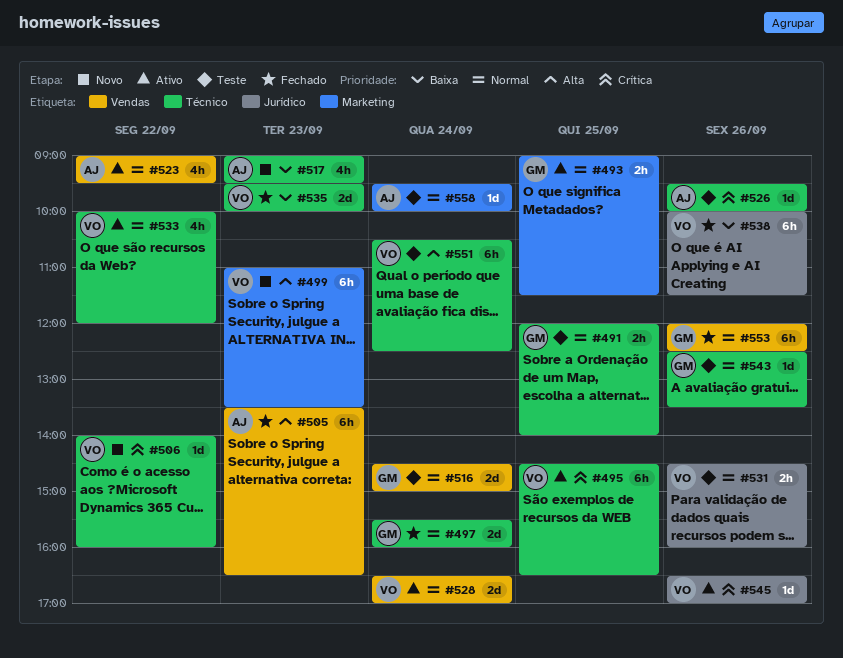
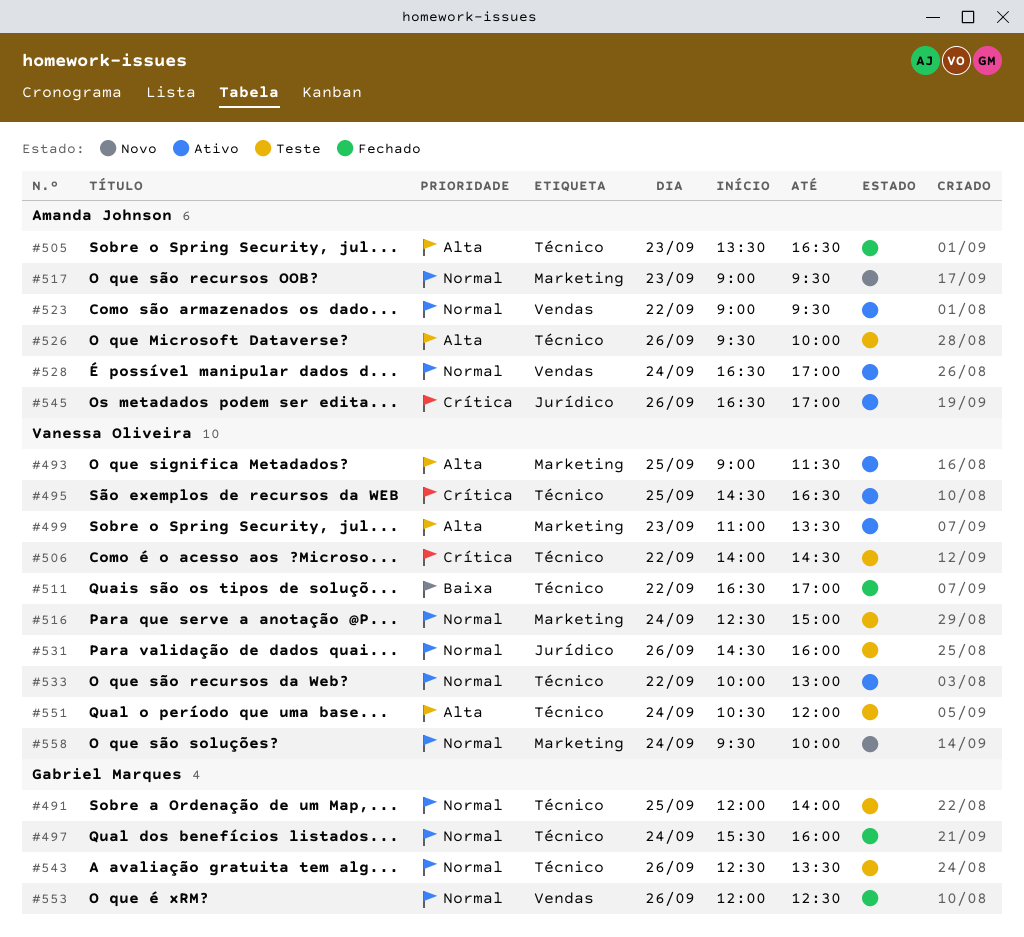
#493, owner: Gabriel Marques -> Vanessa Oliveira
#493, priority: Normal -> Alta
#499, status: Novo -> Ativo
#505, label: Vendas -> Técnico
#506, status: Novo -> Teste
#506, ends: 16:00 -> 14:30
#511: none -> present
#516, owner: Gabriel Marques -> Vanessa Oliveira
#516, label: Vendas -> Marketing
#516, begins: 14:30 -> 12:30
#517, priority: Baixa -> Normal
#517, label: Técnico -> Marketing
#526, priority: Crítica -> Alta
#528, owner: Vanessa Oliveira -> Amanda Johnson
#533, ends: 12:00 -> 13:00
#535: present -> none
#538: present -> none
#545, owner: Vanessa Oliveira -> Amanda Johnson
#551, ends: 12:30 -> 12:00
#558, status: Teste -> Novo
#558, owner: Amanda Johnson -> Vanessa Oliveira

